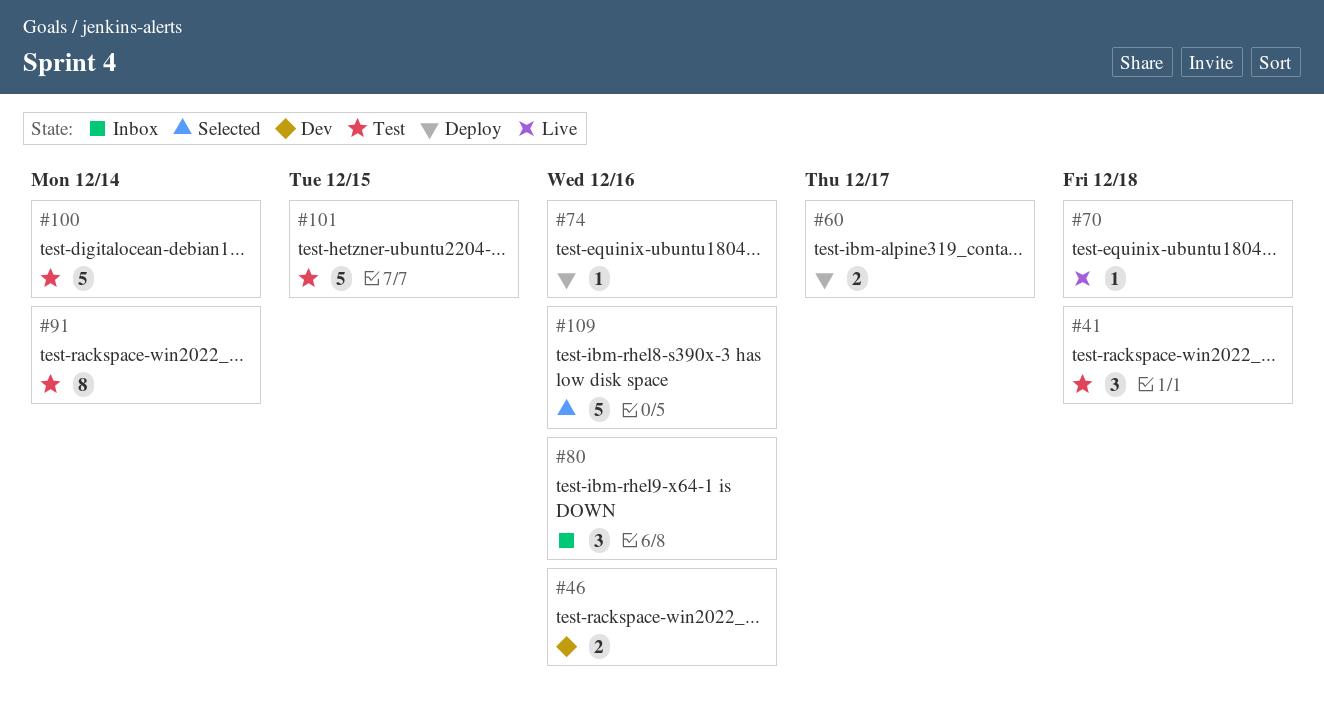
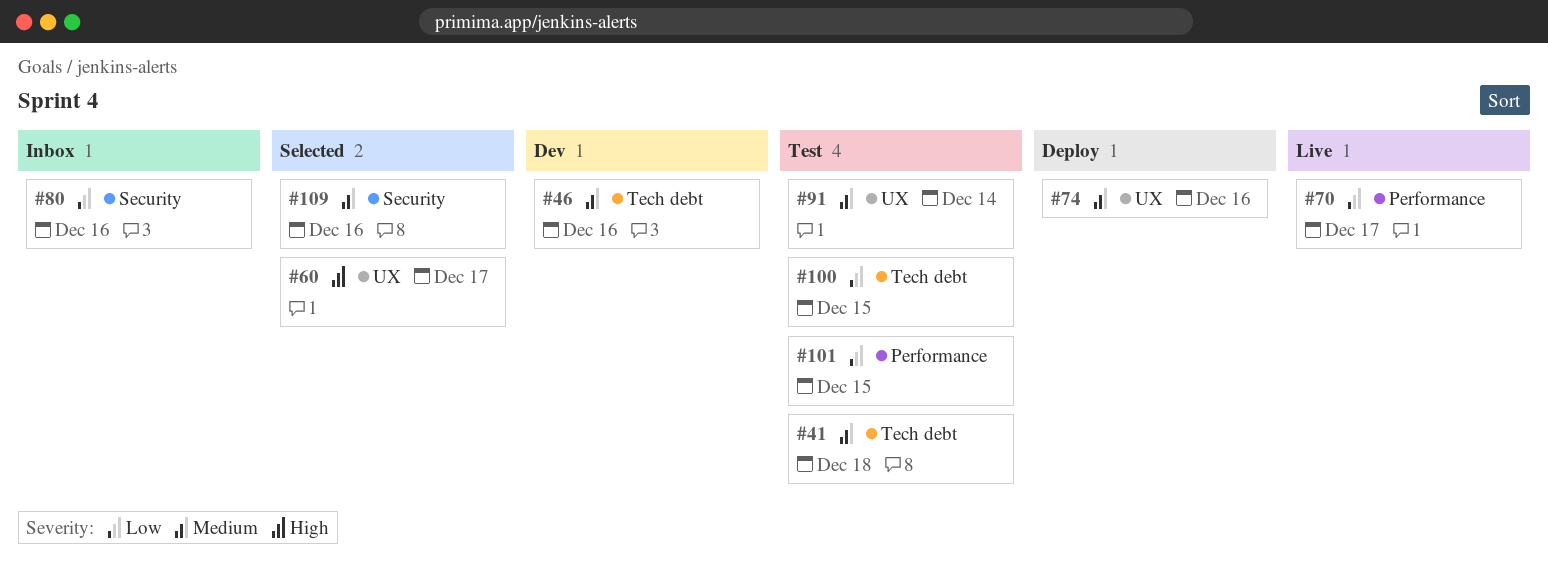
#60, status: Deploy -> Selected
#70, due: Dec 18 -> Dec 17
#100, due: Dec 14 -> Dec 15

